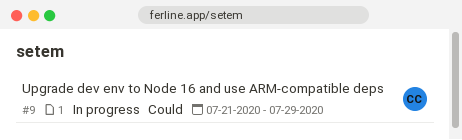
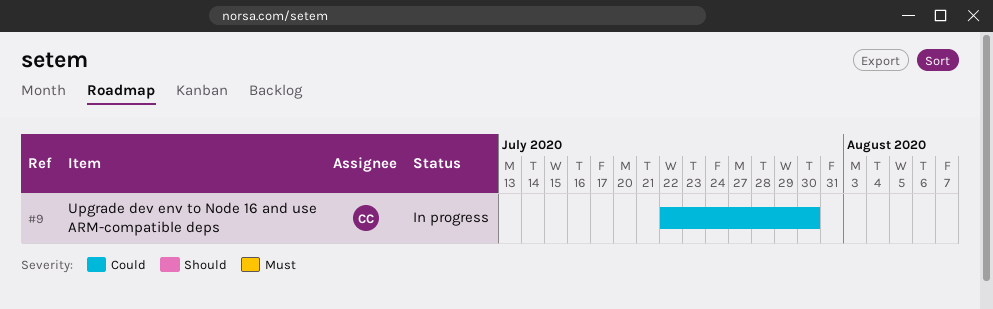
#9, start: Jul 21 -> Jul 22
#9, due: Jul 29 -> Jul 30

